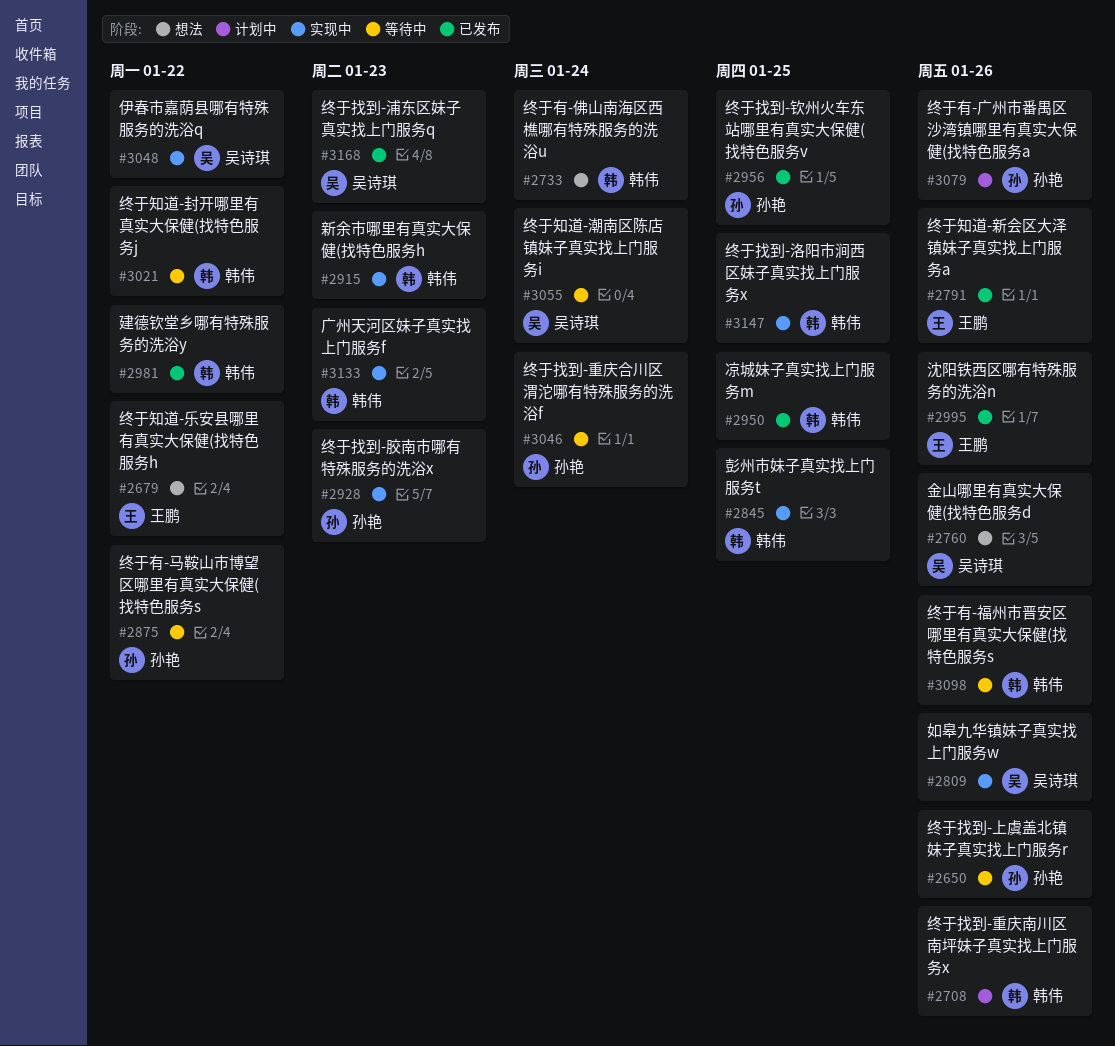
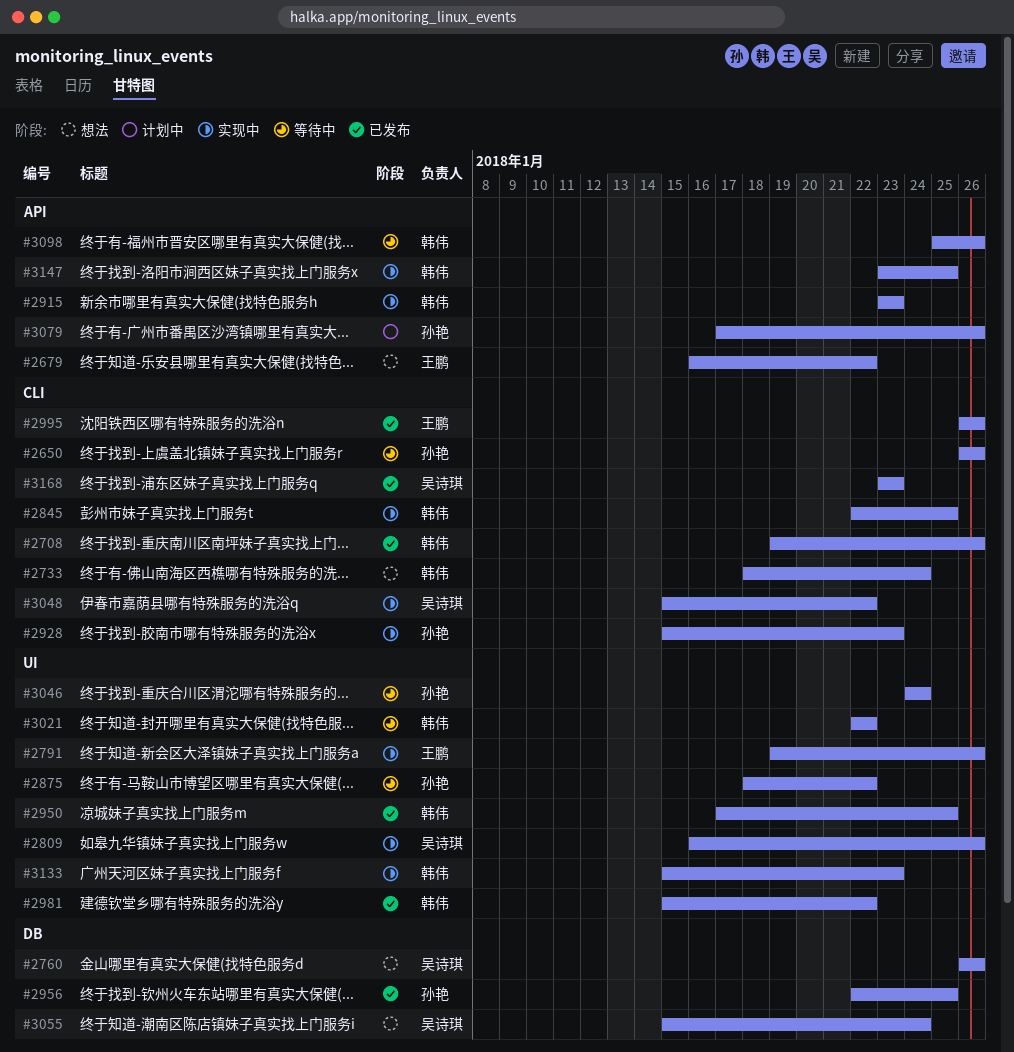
#2708, status: 计划中 -> 已发布
#2791, status: 已发布 -> 实现中
#3055, status: 等待中 -> 想法

